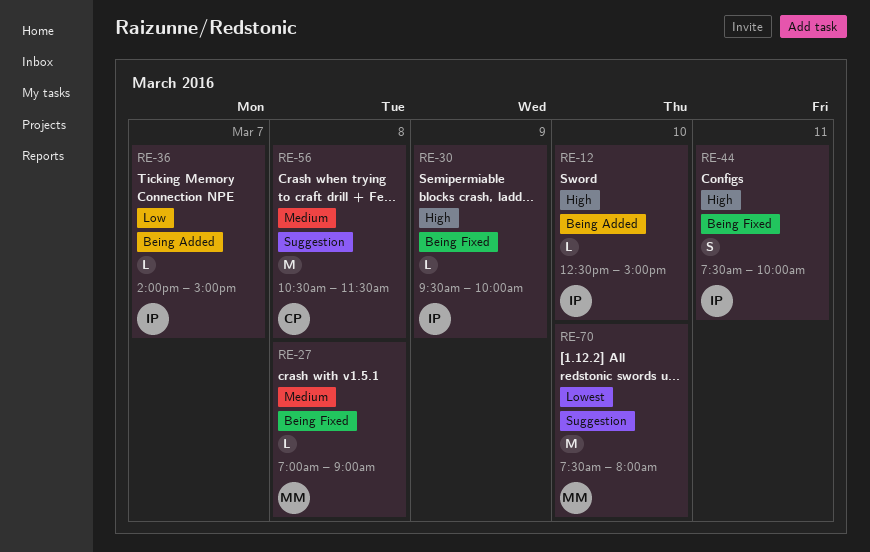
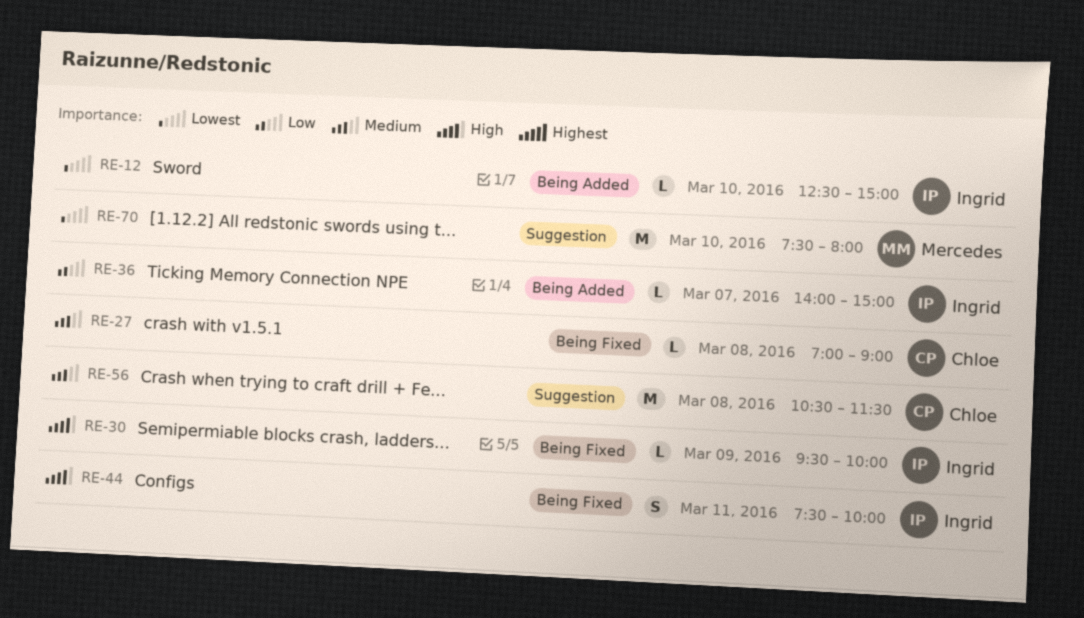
RE-12, priority: High -> Lowest
RE-27, owner: Mercedes -> Chloe

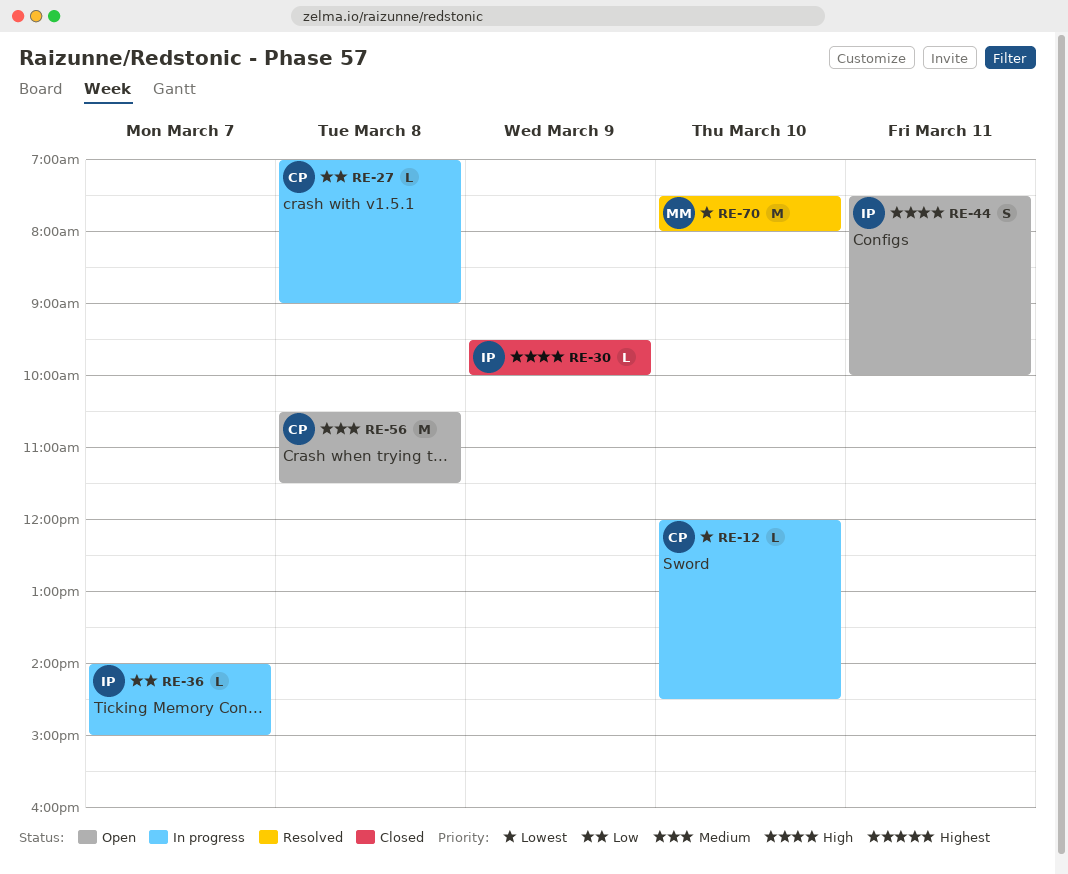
RE-12, owner: Ingrid -> Chloe
RE-12, begins: 12:30 -> 12:00
RE-12, ends: 15:00 -> 14:30
RE-27, priority: Medium -> Low

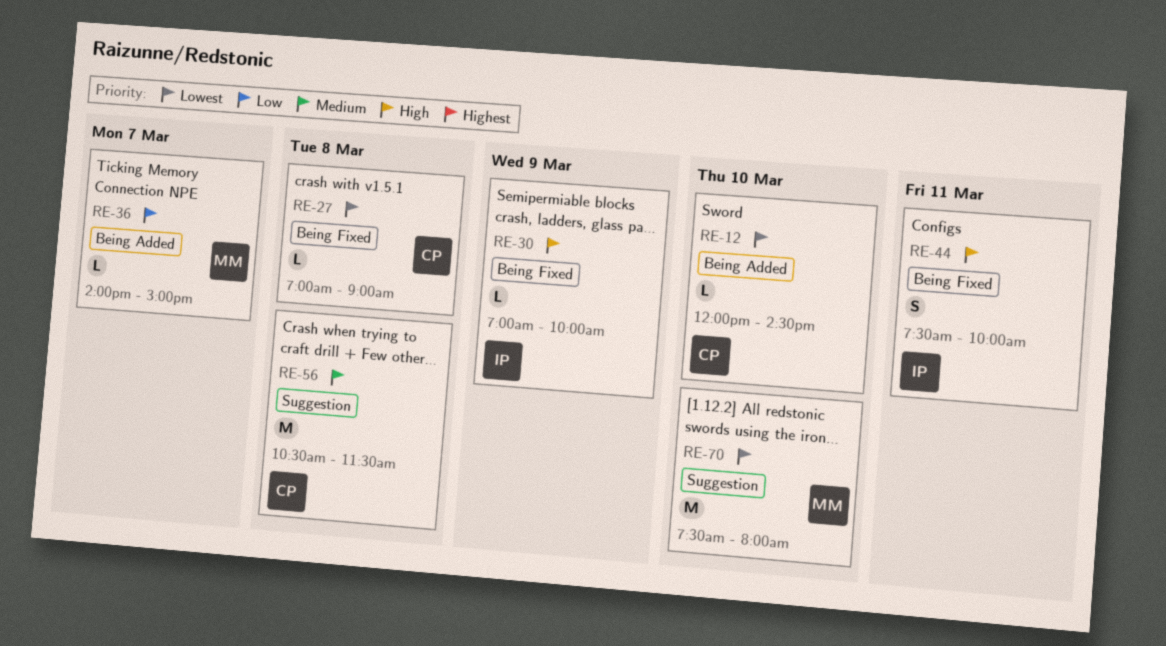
RE-27, priority: Low -> Lowest
RE-30, begins: 09:30 -> 07:00
RE-36, owner: IP -> MM

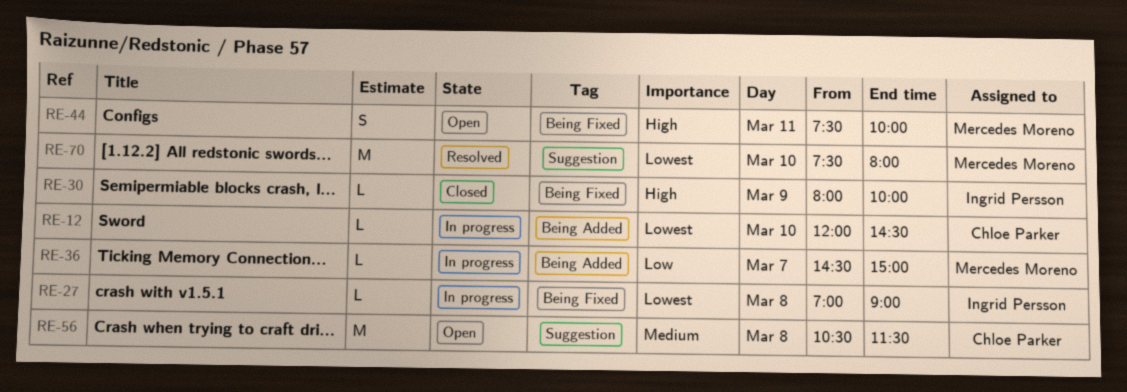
RE-27, owner: Chloe Parker -> Ingrid Persson
RE-30, begins: 07:00 -> 08:00
RE-36, begins: 14:00 -> 14:30
RE-44, owner: Ingrid Persson -> Mercedes Moreno

